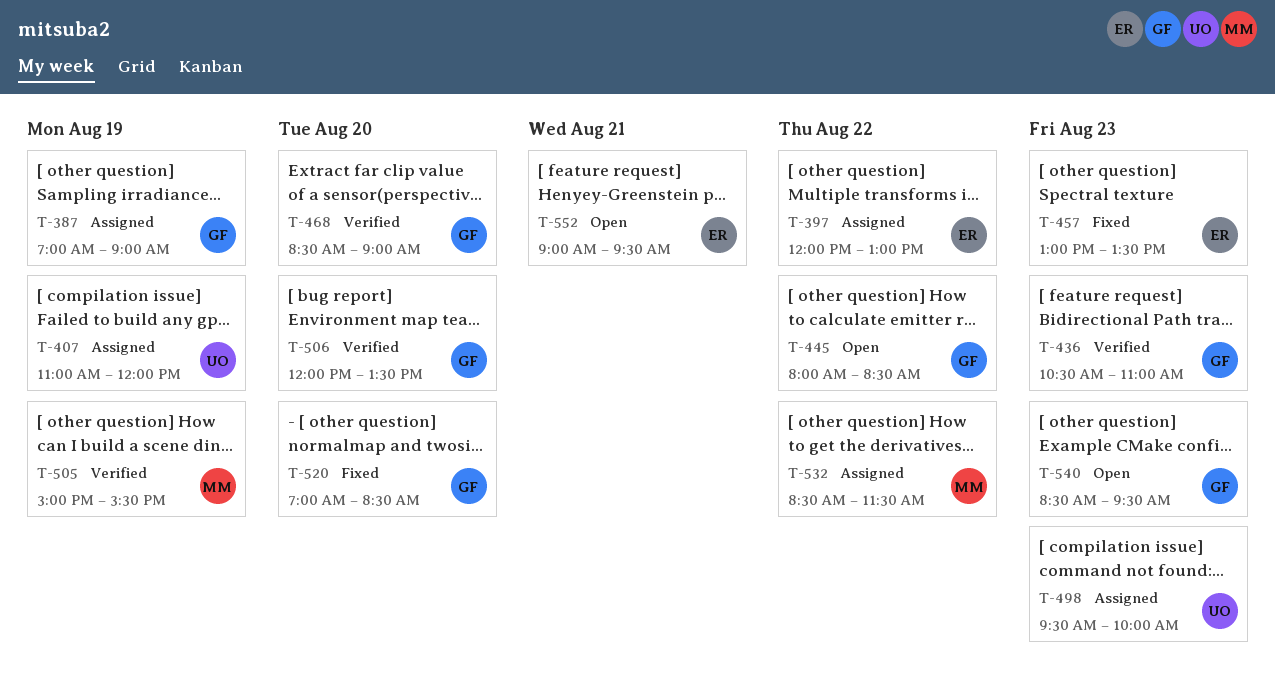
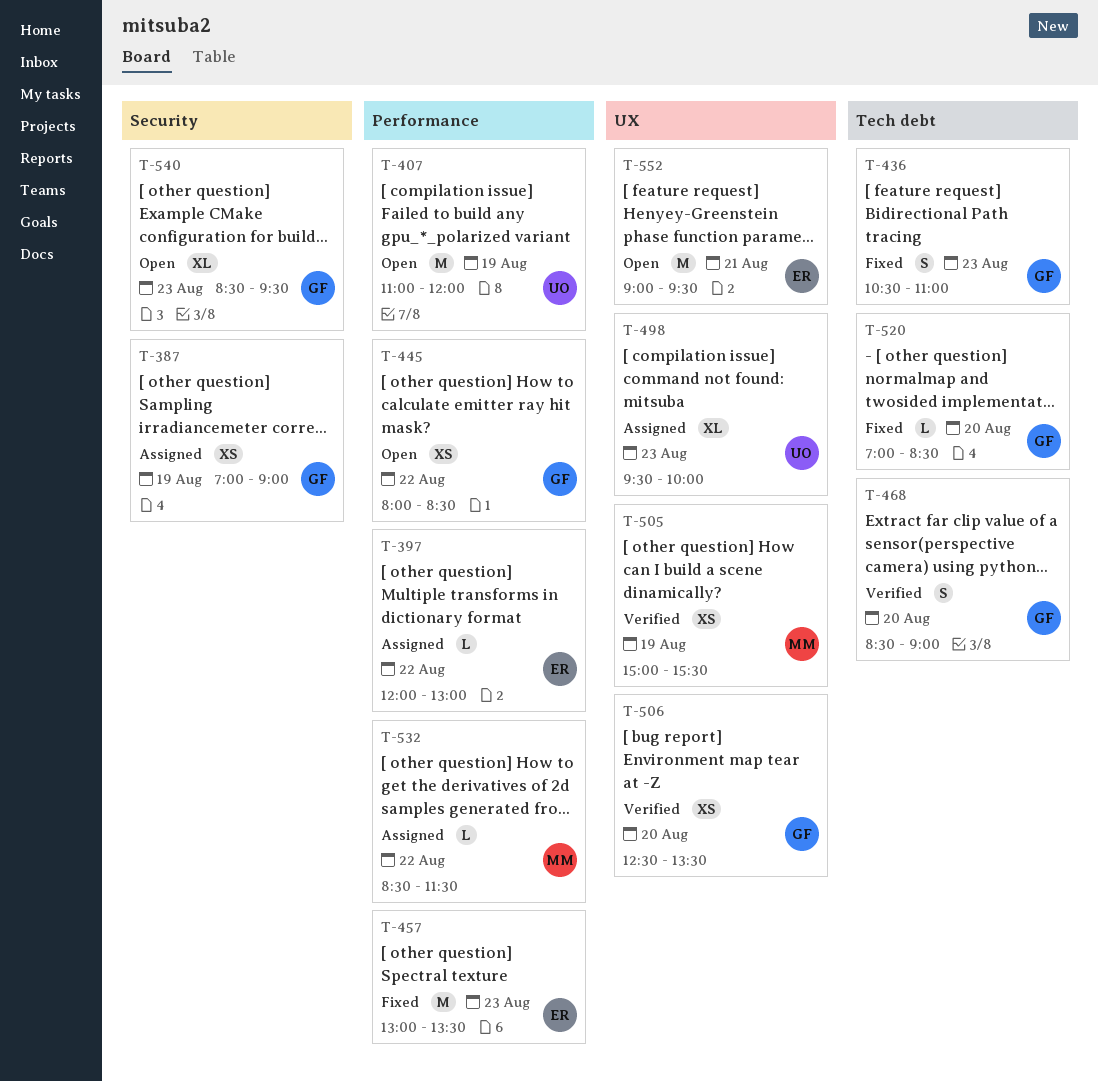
T-407, status: Assigned -> Open
T-436, status: Verified -> Fixed
T-506, begins: 12:00 -> 12:30

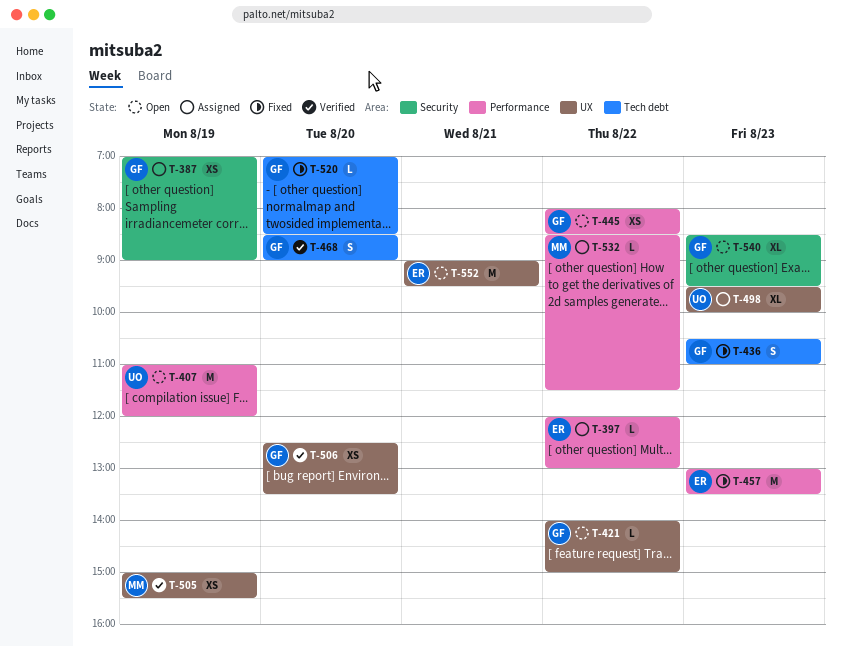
T-421: none -> present

